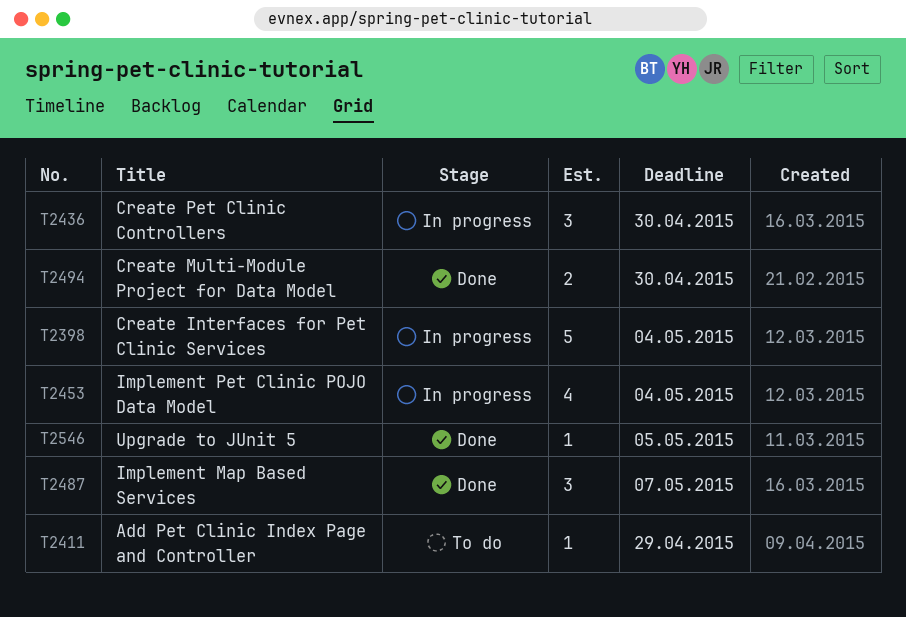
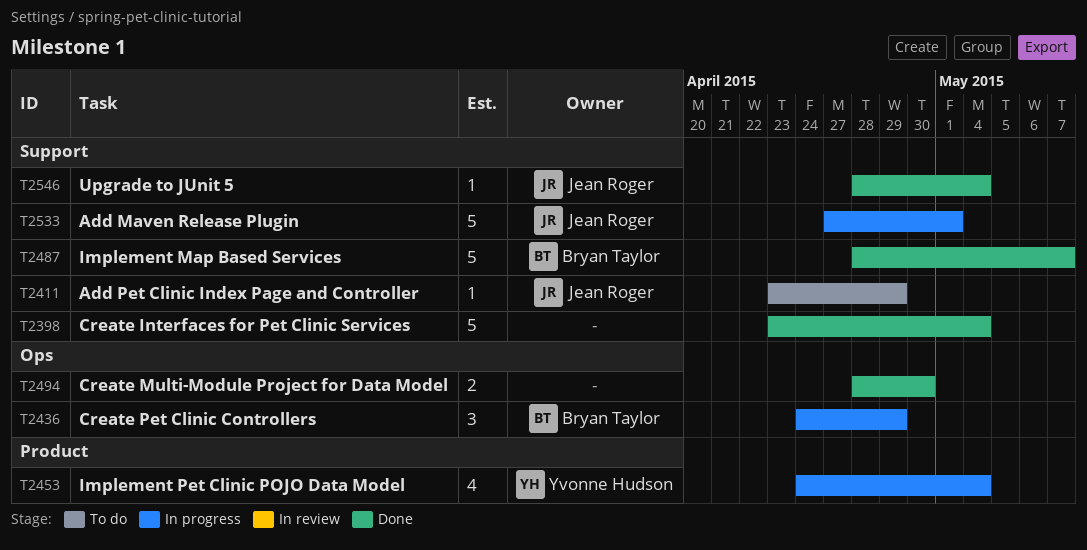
T2398, status: In progress -> Done
T2436, due: Apr 30 -> Apr 29
T2487, estimate: 3 -> 5
T2533: none -> present
T2546, due: May 5 -> May 4

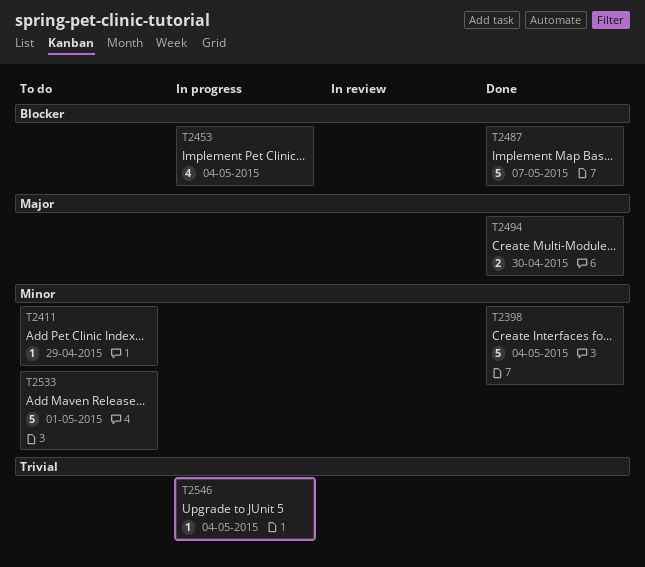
T2436: present -> none
T2533, status: In progress -> To do
T2546, status: Done -> In progress

